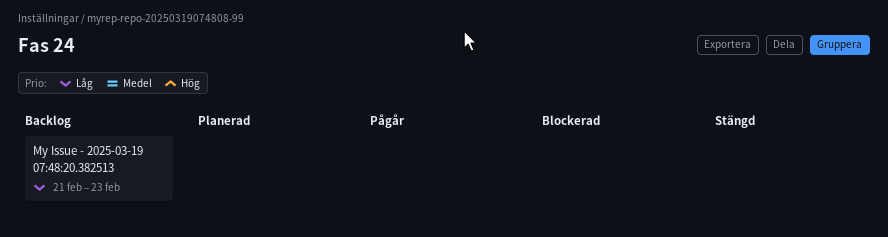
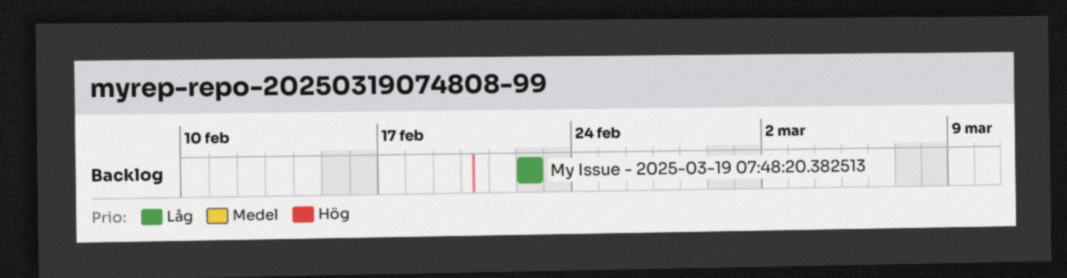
My Issue - 2025-03-19 07:48:20.382513, start: Feb 21 -> Feb 22
My Issue - 2025-03-19 07:48:20.382513, due: Feb 23 -> Feb 22

